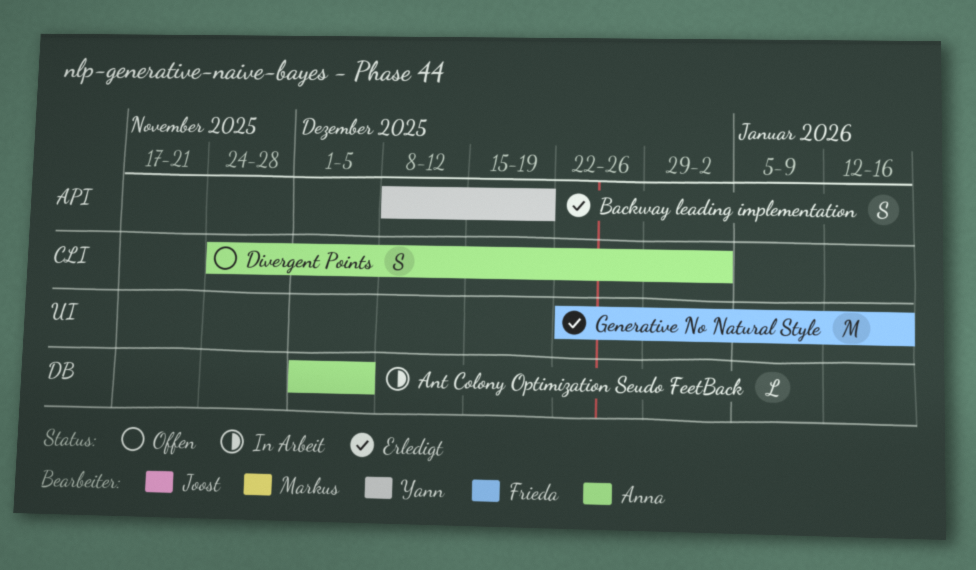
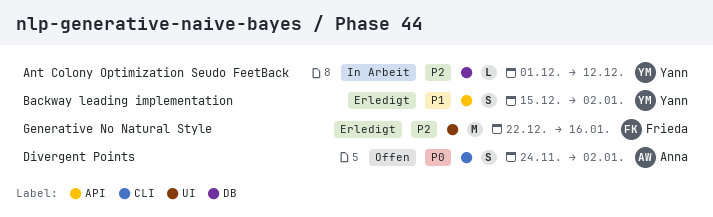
Ant Colony Optimization Seudo FeetBack, owner: Anna -> Yann
Ant Colony Optimization Seudo FeetBack, due: Dec 5 -> Dec 12
Backway leading implementation, start: Dec 8 -> Dec 15
Backway leading implementation, due: Dec 19 -> Jan 2

